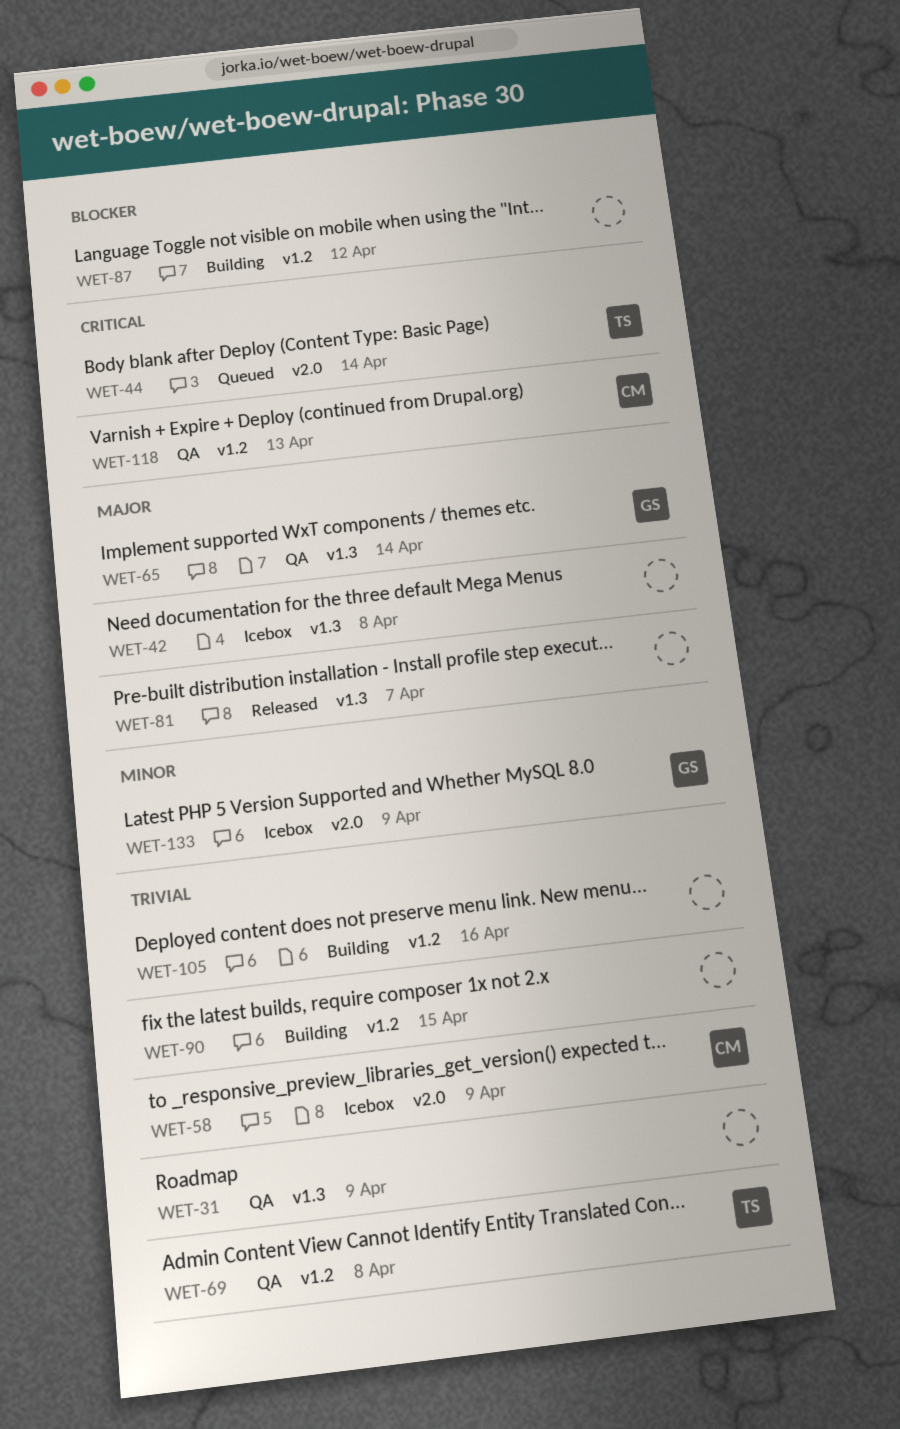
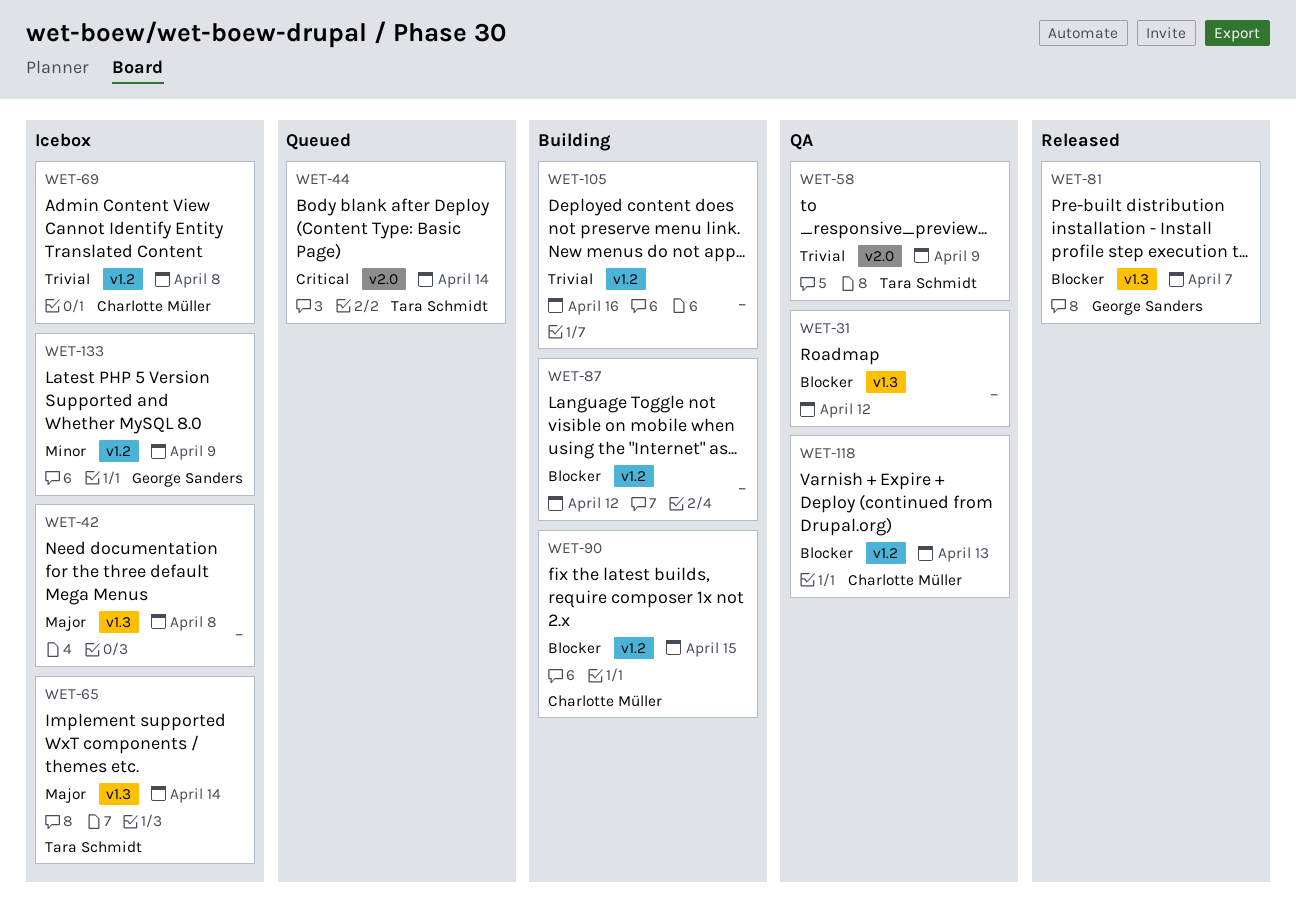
WET-31, priority: Trivial -> Blocker
WET-31, due: Apr 9 -> Apr 12
WET-58, status: Icebox -> QA
WET-58, owner: Charlotte Müller -> Tara Schmidt
WET-65, status: QA -> Icebox
WET-65, owner: George Sanders -> Tara Schmidt
WET-69, status: QA -> Icebox
WET-69, owner: Tara Schmidt -> Charlotte Müller
WET-81, owner: none -> George Sanders
WET-81, priority: Major -> Blocker
WET-90, owner: none -> Charlotte Müller
WET-90, priority: Trivial -> Blocker
WET-118, priority: Critical -> Blocker
WET-133, label: v2.0 -> v1.2

